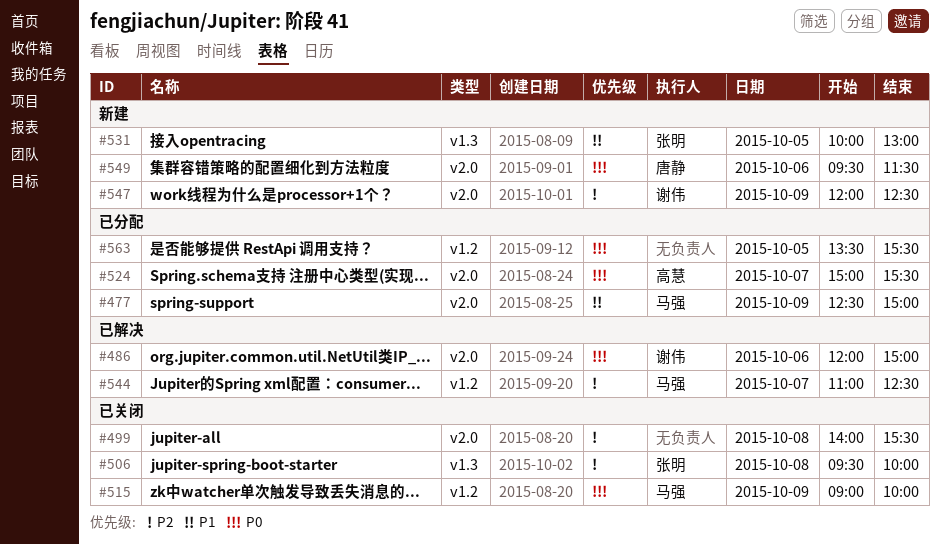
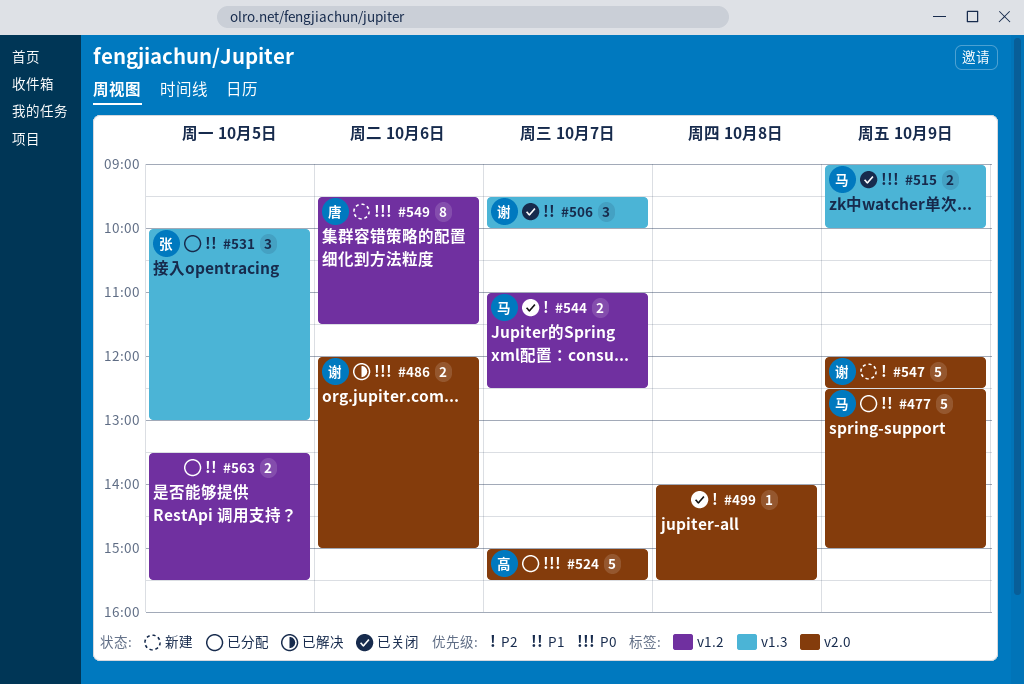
#506, owner: 张明 -> 谢伟
#506, priority: P2 -> P1
#506, day: Oct 8 -> Oct 7
#515, label: v1.2 -> v1.3
#531, status: 新建 -> 已分配
#544, status: 已解决 -> 已关闭
#549, label: v2.0 -> v1.2
#563, priority: P0 -> P1

